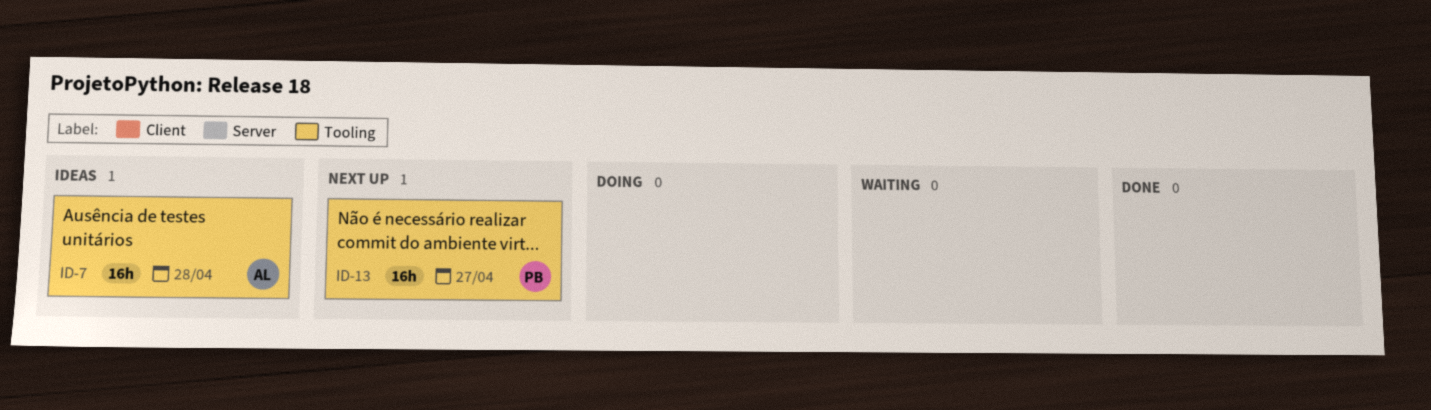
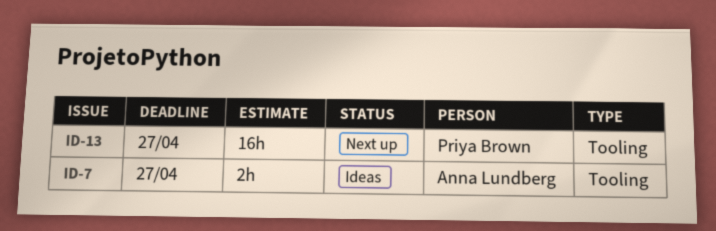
ID-7, estimate: 16h -> 2h
ID-7, due: Apr 28 -> Apr 27

